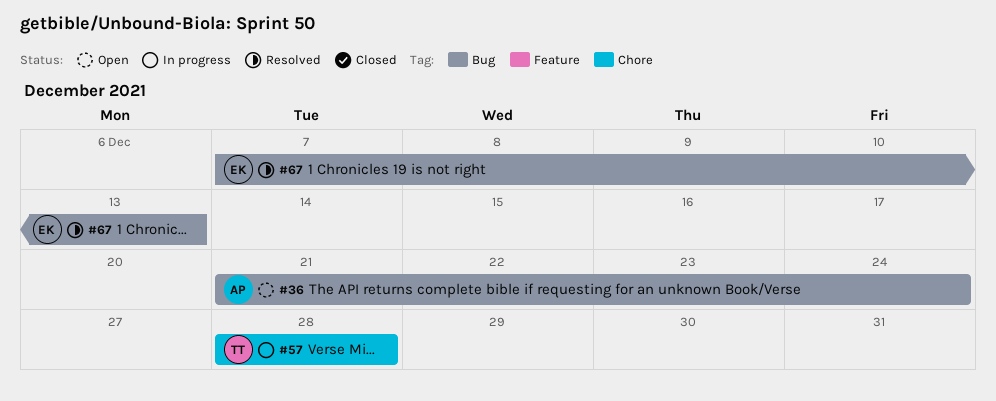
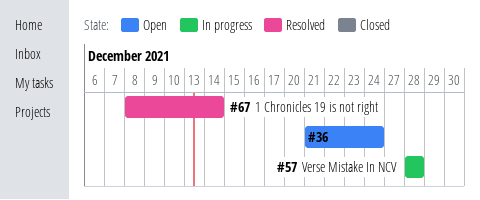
#67, start: Dec 7 -> Dec 8
#67, due: Dec 13 -> Dec 14

